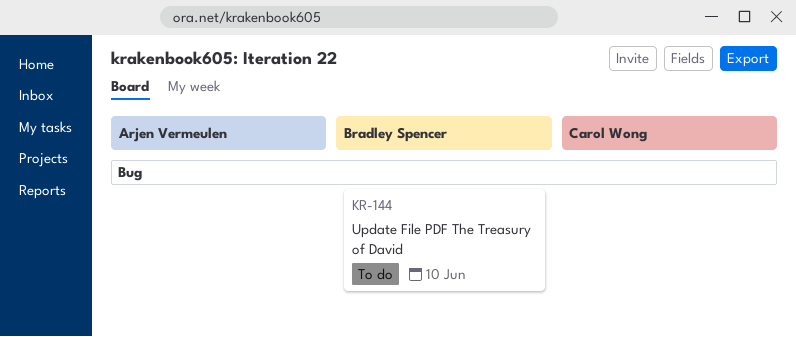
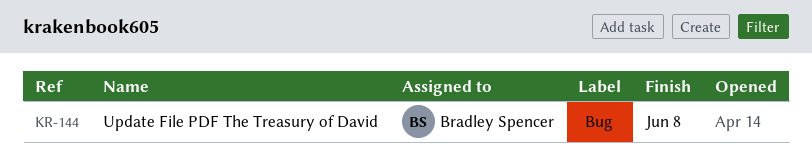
KR-144, due: Jun 10 -> Jun 8

